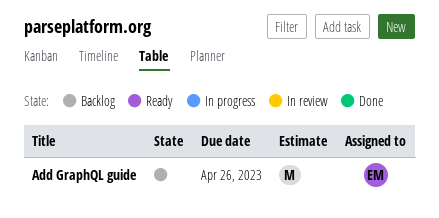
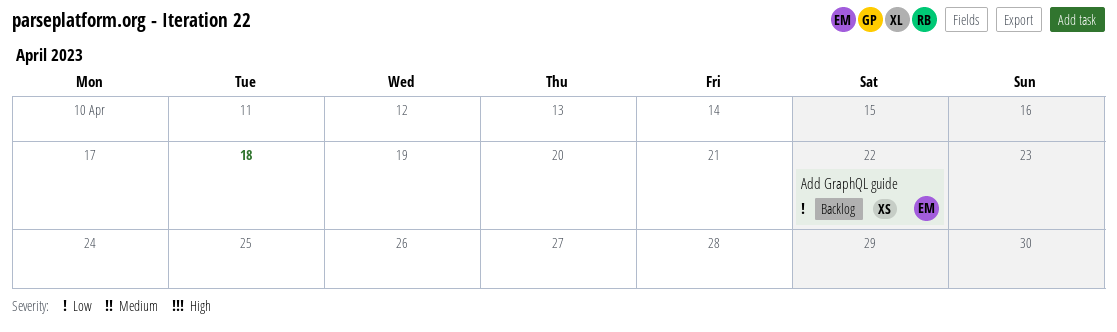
Add GraphQL guide, estimate: M -> XS
Add GraphQL guide, due: Apr 26 -> Apr 22

